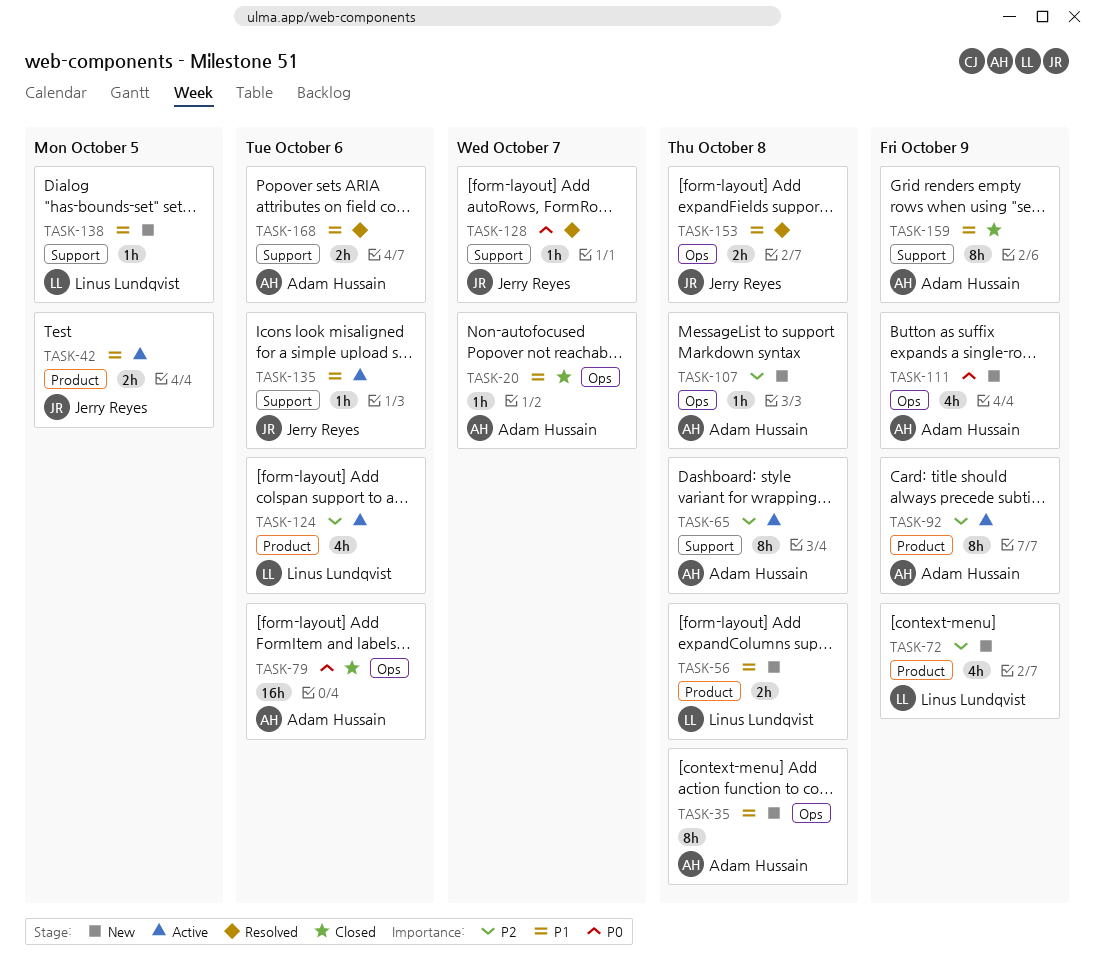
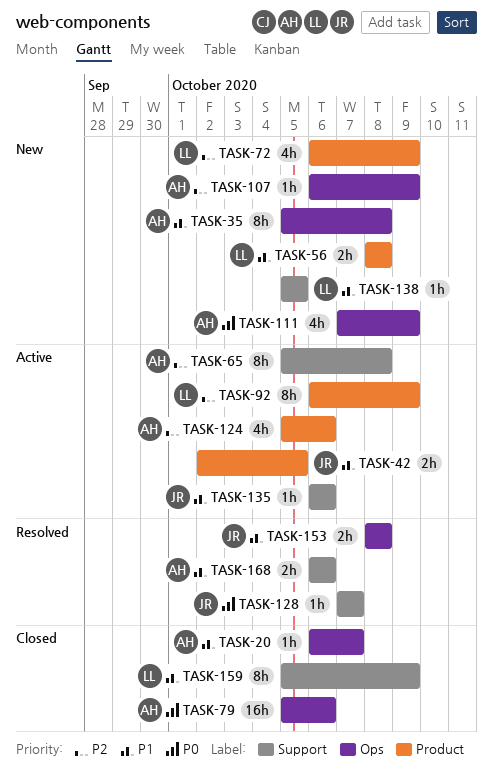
TASK-92, owner: Adam Hussain -> Linus Lundqvist
TASK-107, due: Oct 8 -> Oct 9
TASK-124, owner: Linus Lundqvist -> Adam Hussain
TASK-159, owner: Adam Hussain -> Linus Lundqvist

